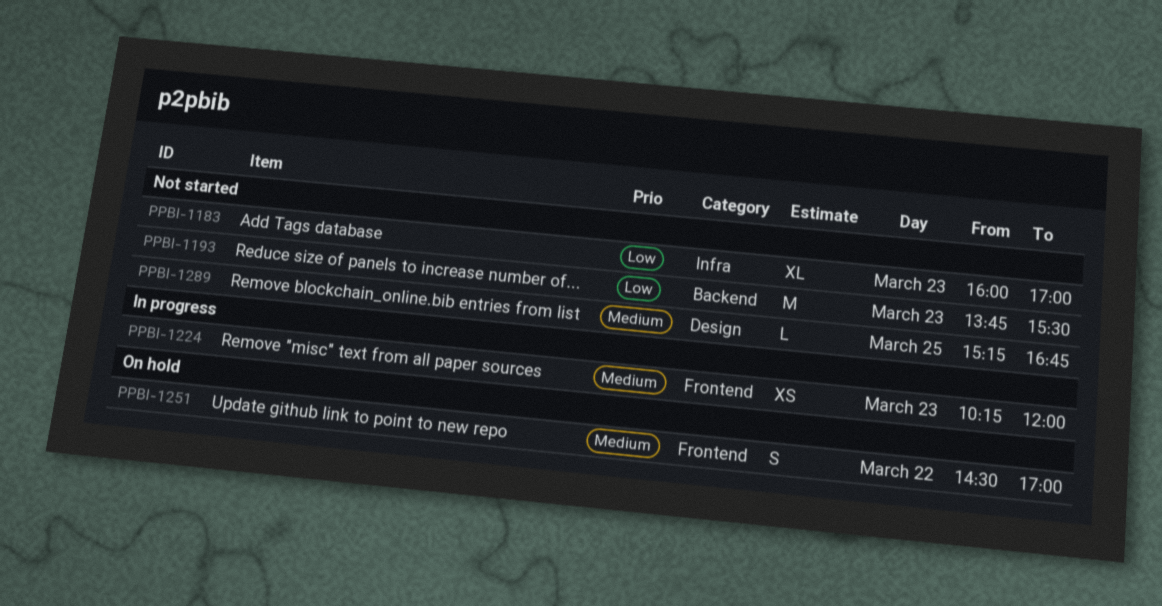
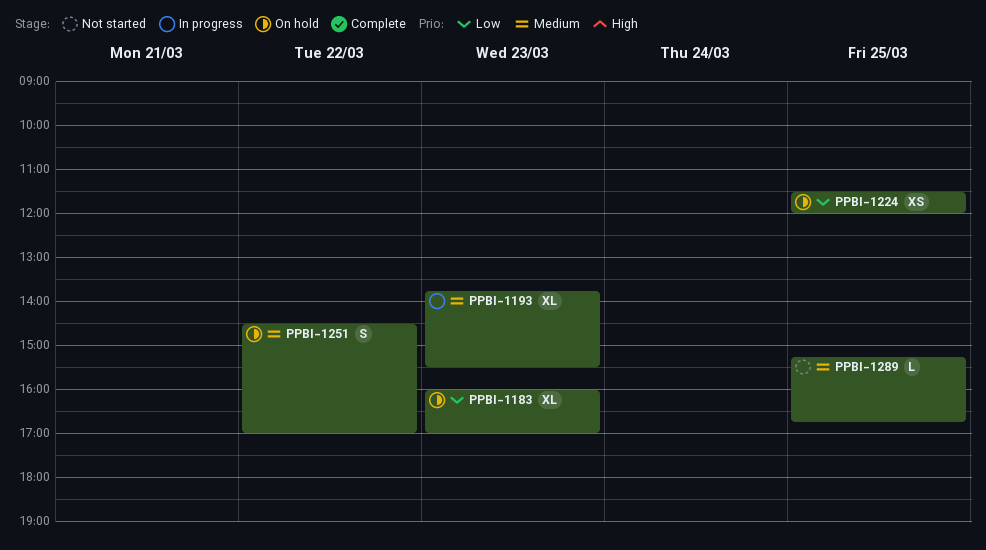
PPBI-1183, status: Not started -> On hold
PPBI-1193, status: Not started -> In progress
PPBI-1193, priority: Low -> Medium
PPBI-1193, estimate: M -> XL
PPBI-1224, status: In progress -> On hold
PPBI-1224, priority: Medium -> Low
PPBI-1224, day: Mar 23 -> Mar 25
PPBI-1224, begins: 10:15 -> 11:30

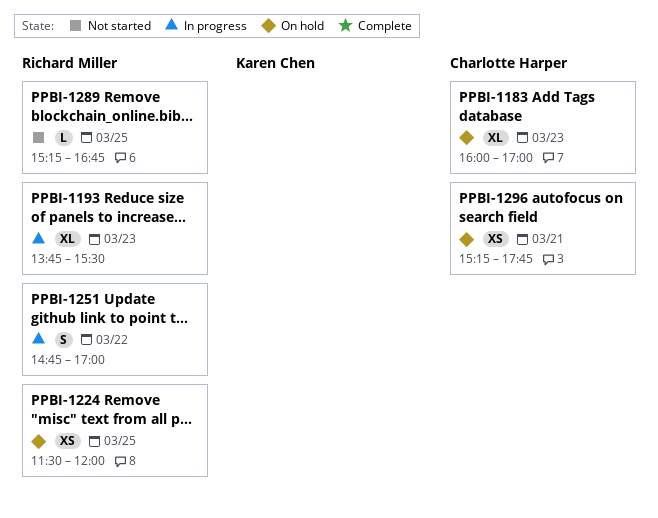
PPBI-1251, status: On hold -> In progress
PPBI-1251, begins: 14:30 -> 14:45
PPBI-1296: none -> present

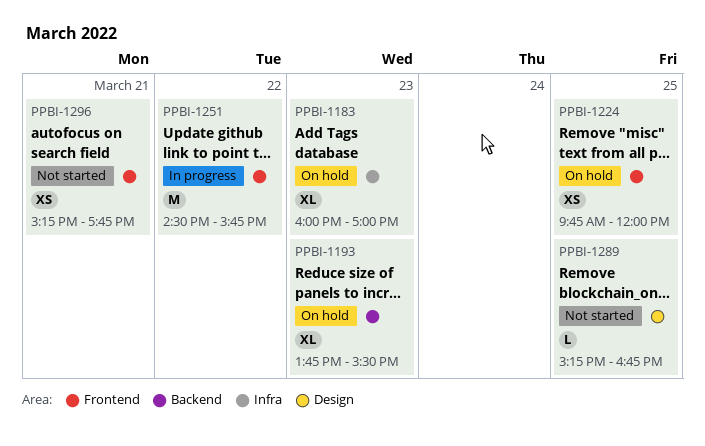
PPBI-1193, status: In progress -> On hold
PPBI-1224, begins: 11:30 -> 09:45
PPBI-1251, estimate: S -> M
PPBI-1251, begins: 14:45 -> 14:30
PPBI-1251, ends: 17:00 -> 15:45
PPBI-1296, status: On hold -> Not started

